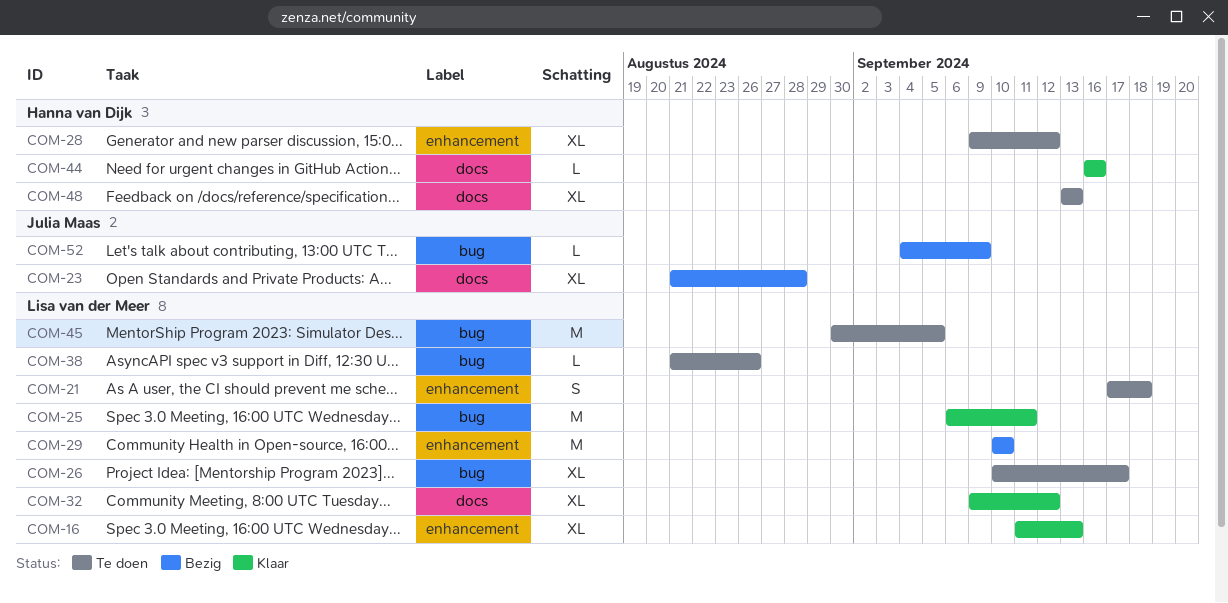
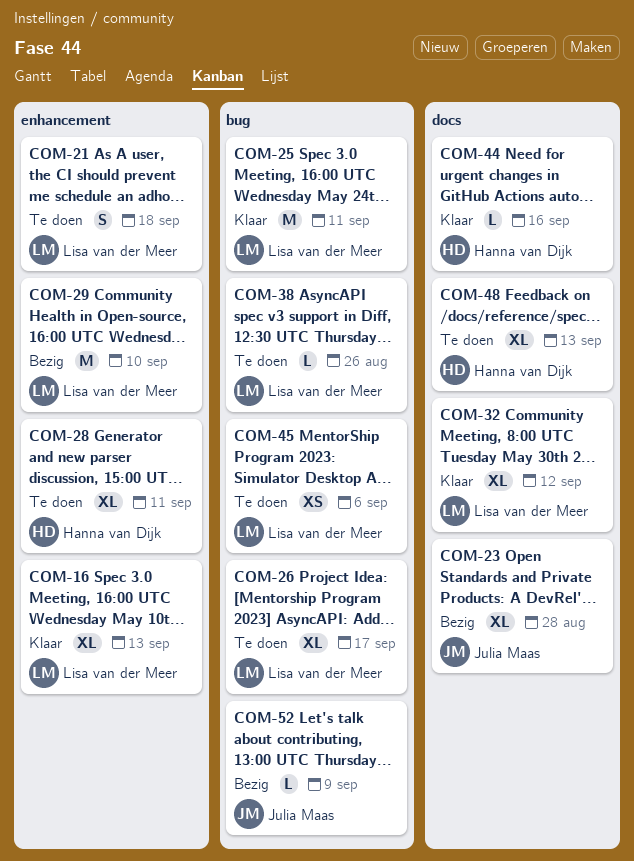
COM-28, due: Sep 12 -> Sep 11
COM-45, estimate: M -> XS
COM-45, due: Sep 5 -> Sep 6

